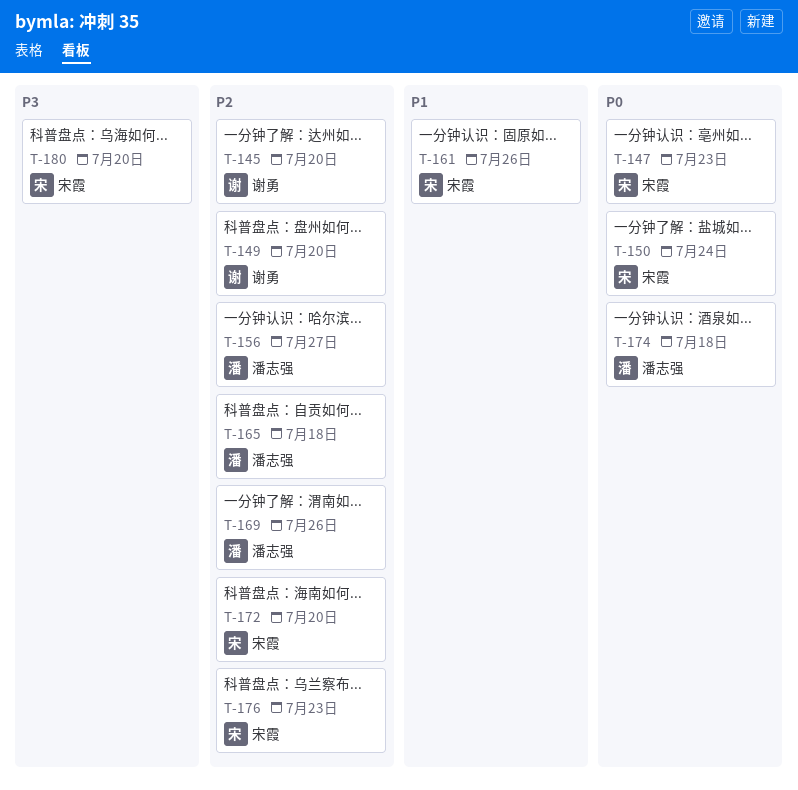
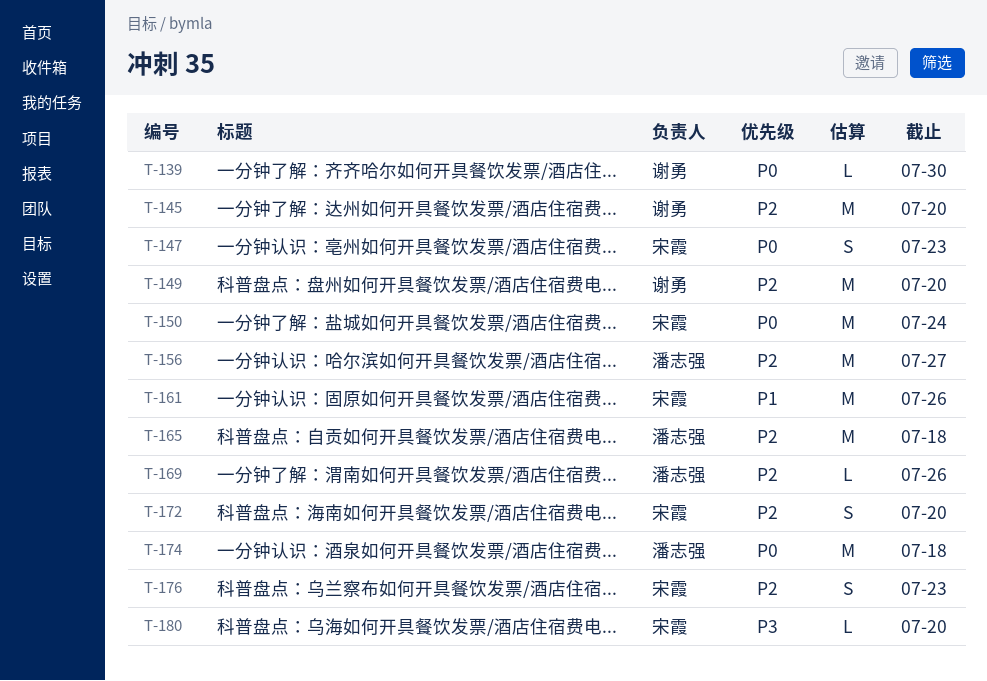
T-139: none -> present

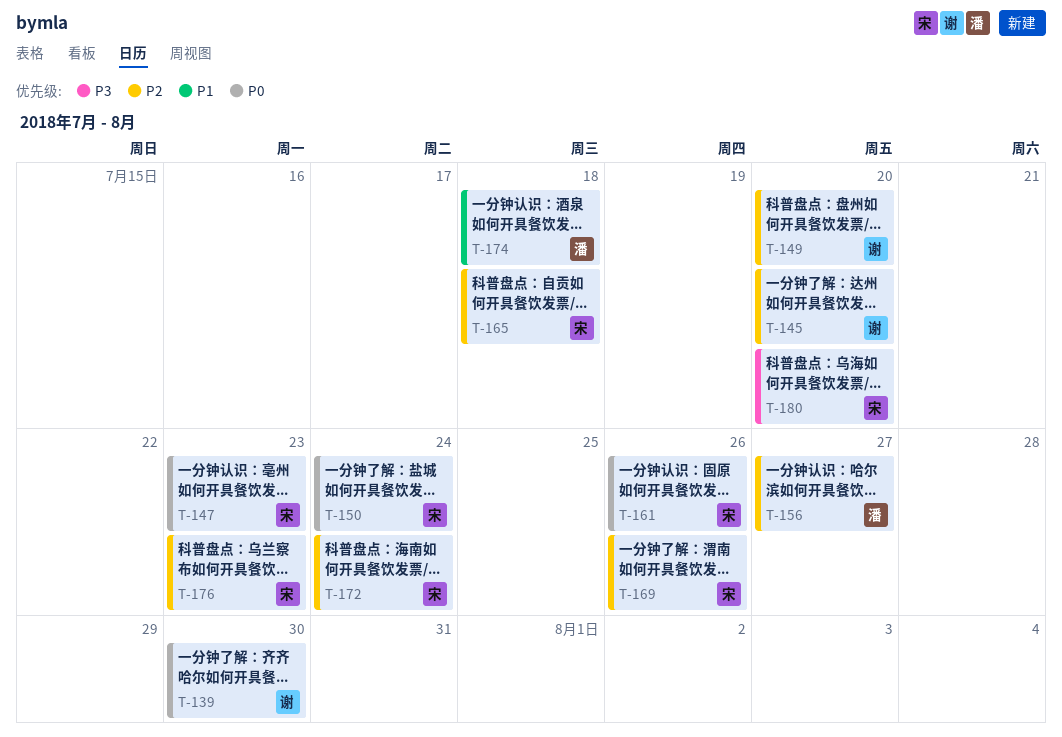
T-161, priority: P1 -> P0
T-165, owner: 潘志强 -> 宋霞
T-169, owner: 潘志强 -> 宋霞
T-172, due: Jul 20 -> Jul 24
T-174, priority: P0 -> P1

